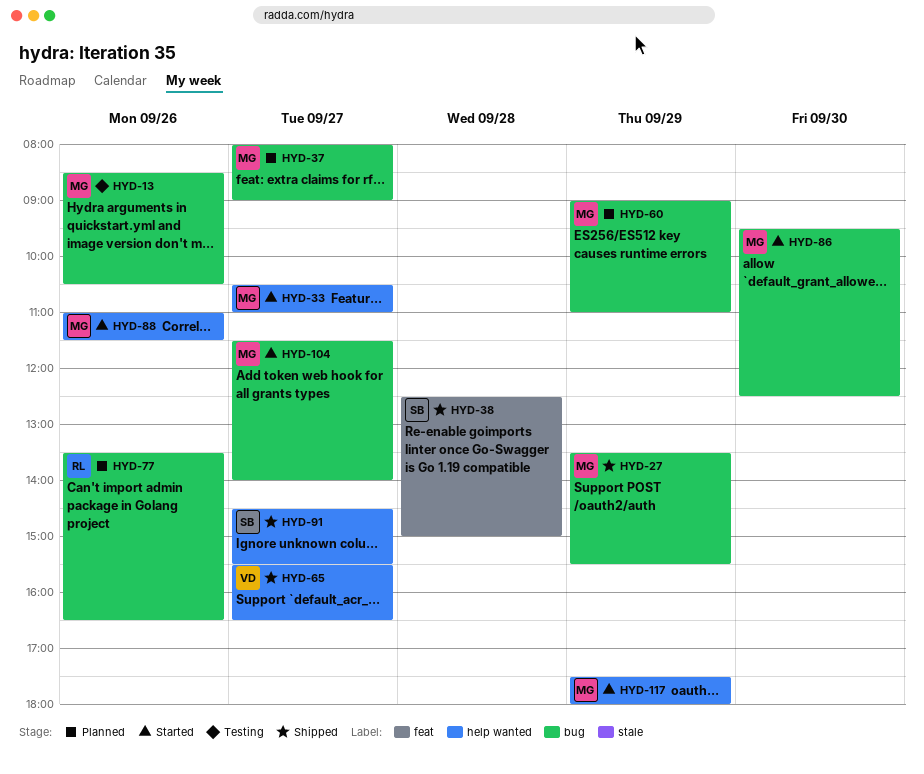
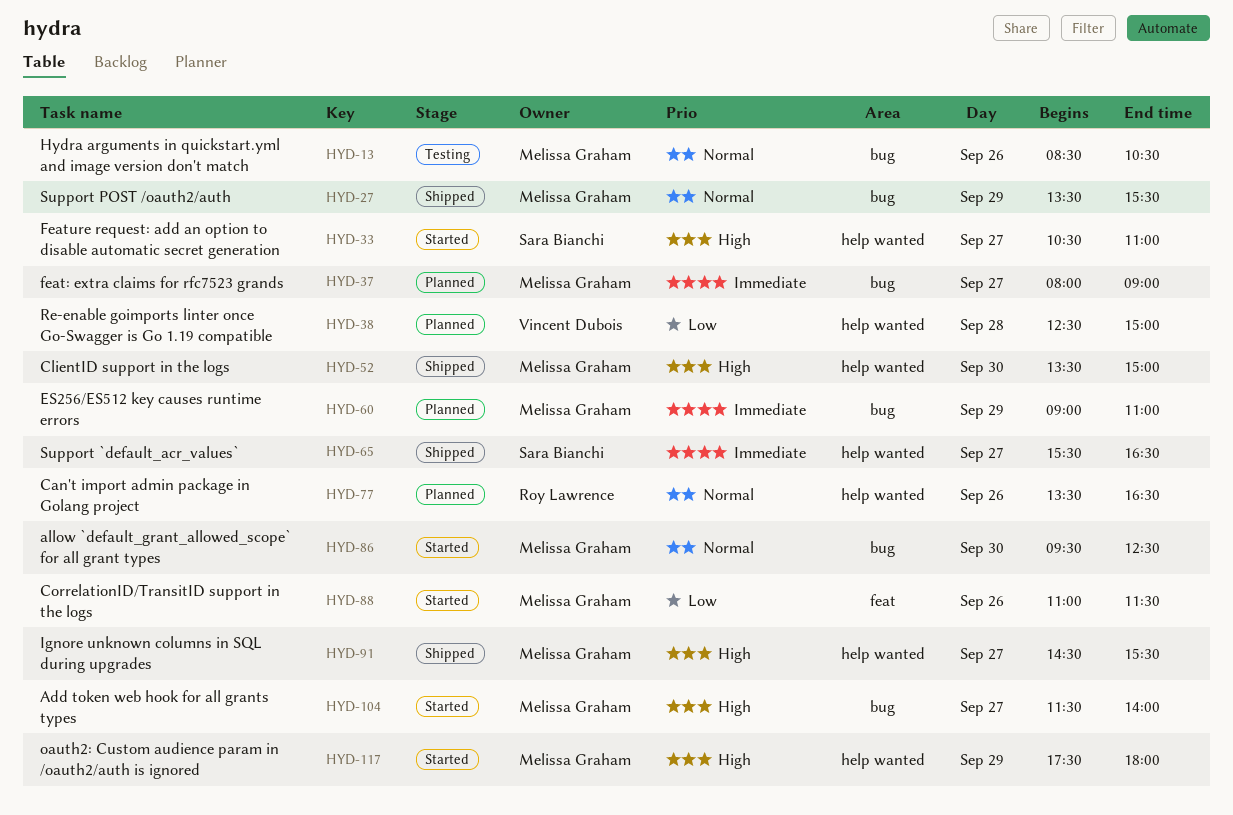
HYD-33, owner: Melissa Graham -> Sara Bianchi
HYD-38, status: Shipped -> Planned
HYD-38, owner: Sara Bianchi -> Vincent Dubois
HYD-38, label: feat -> help wanted
HYD-52: none -> present
HYD-65, owner: Vincent Dubois -> Sara Bianchi
HYD-77, label: bug -> help wanted
HYD-88, label: help wanted -> feat
HYD-91, owner: Sara Bianchi -> Melissa Graham

